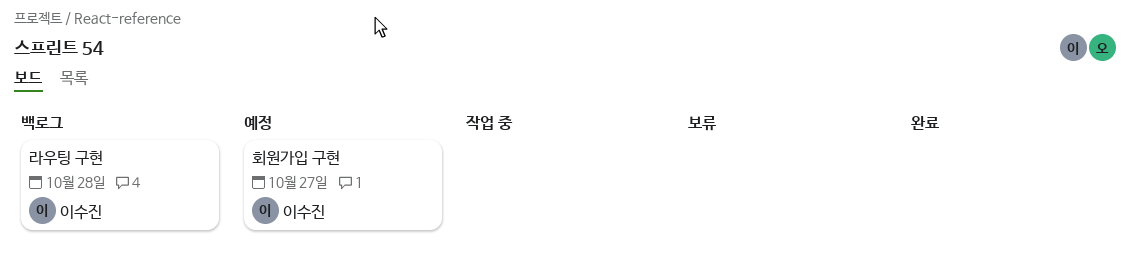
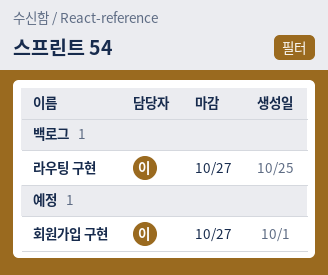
라우팅 구현, due: Oct 28 -> Oct 27

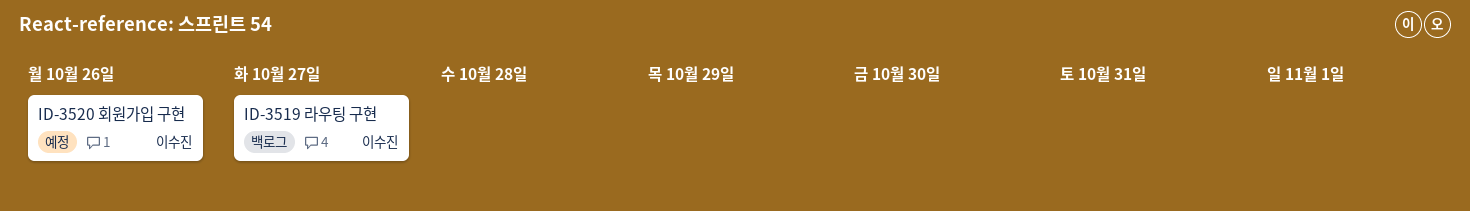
회원가입 구현, due: Oct 27 -> Oct 26

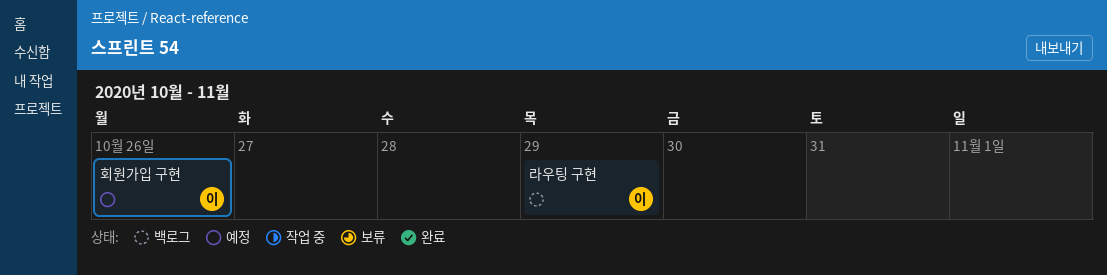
라우팅 구현, due: Oct 27 -> Oct 29

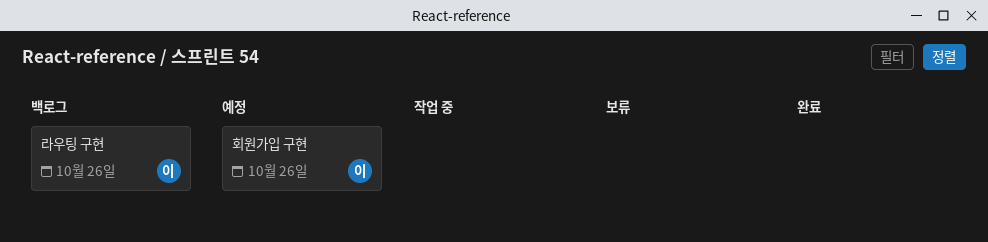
라우팅 구현, due: Oct 29 -> Oct 26

